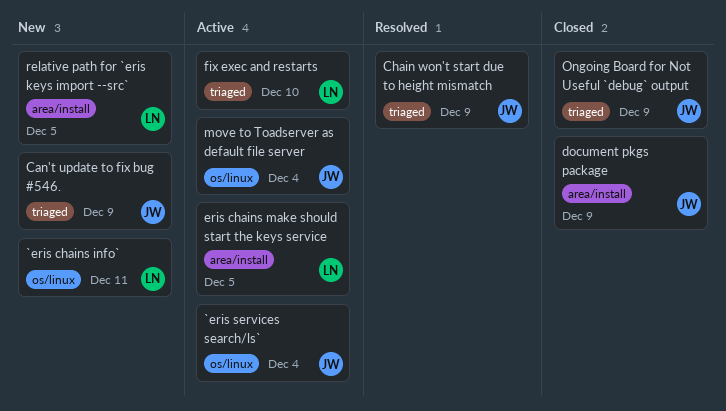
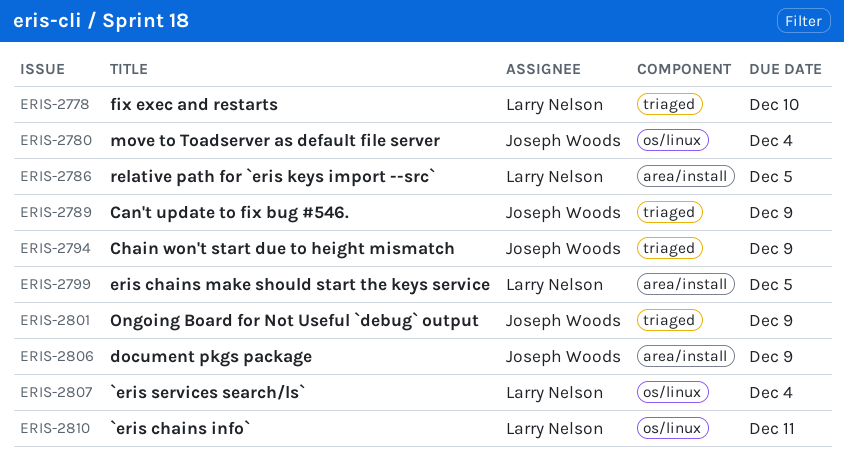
`eris services search/ls`, owner: Joseph Woods -> Larry Nelson

